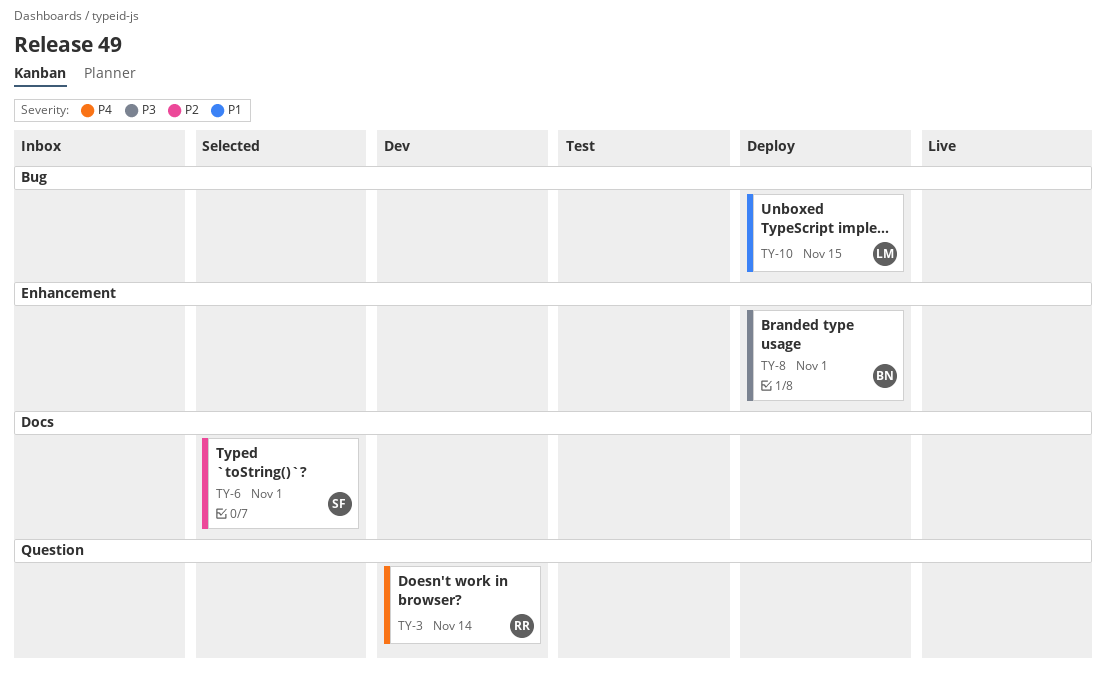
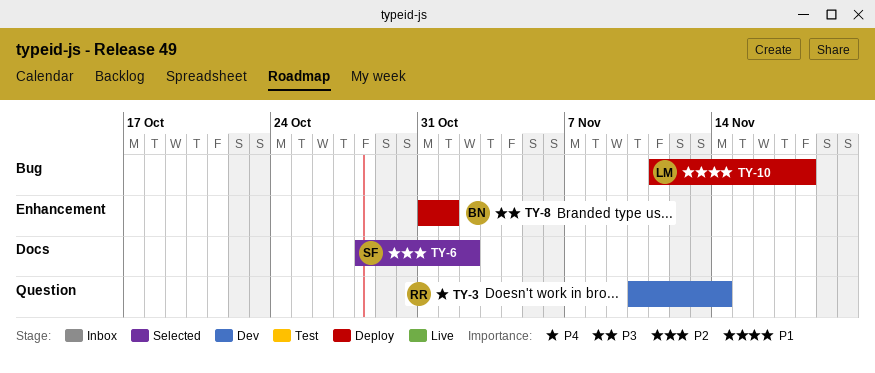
TY-6, due: Nov 1 -> Nov 2
TY-10, due: Nov 15 -> Nov 18

